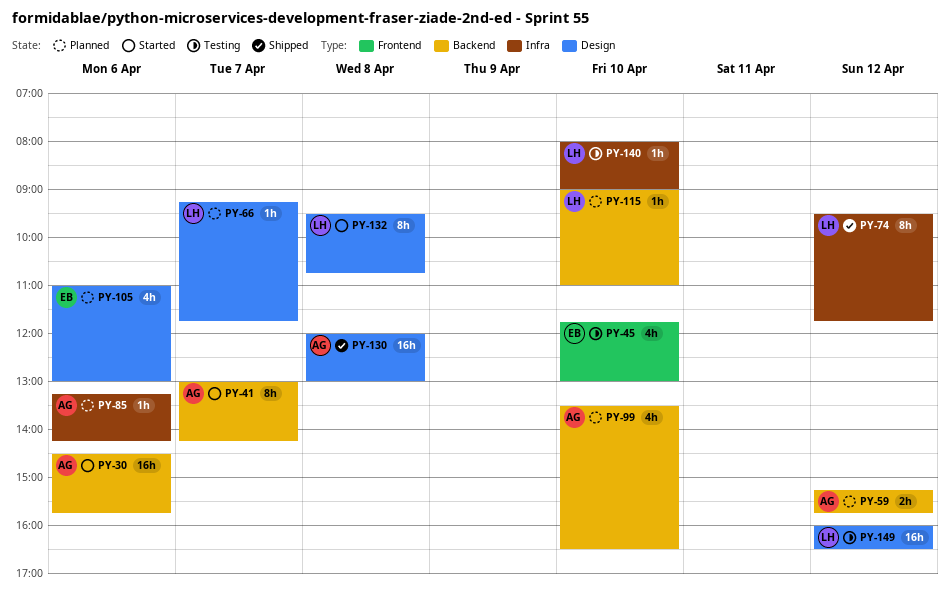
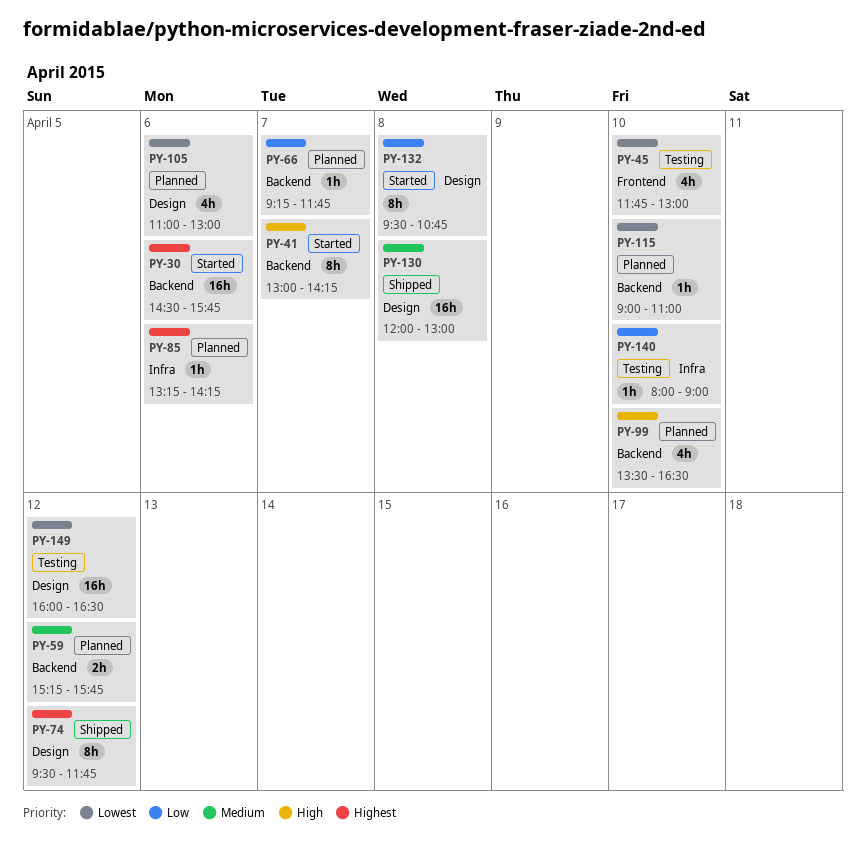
PY-66, label: Design -> Backend
PY-74, label: Infra -> Design

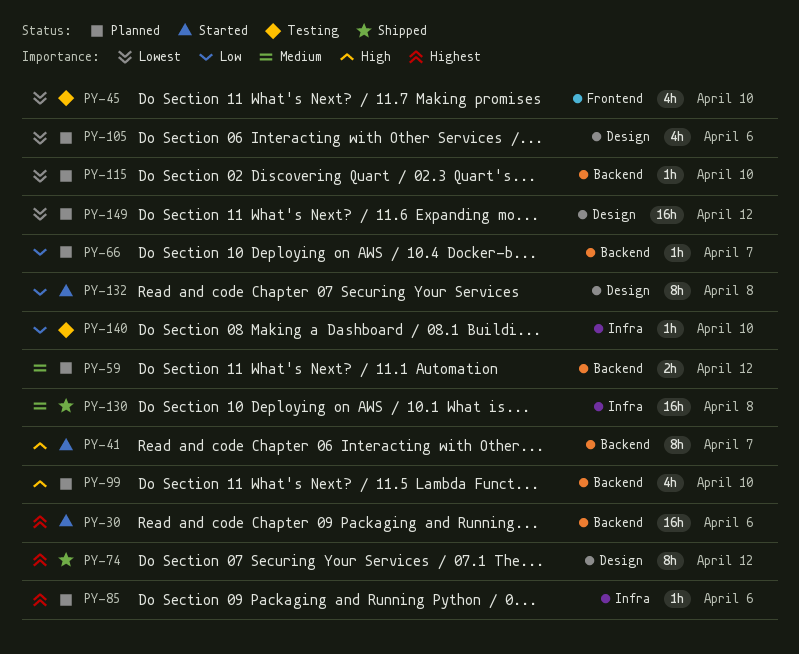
PY-130, label: Design -> Infra
PY-149, status: Testing -> Planned

